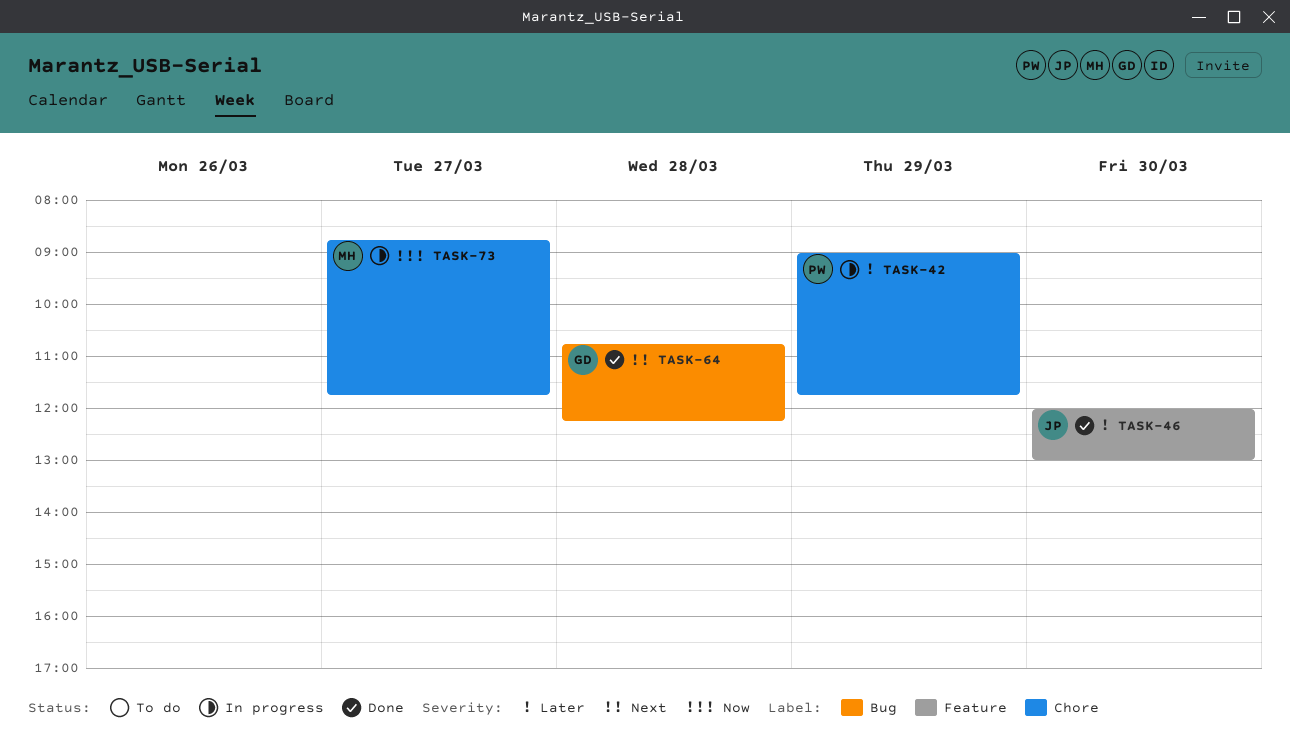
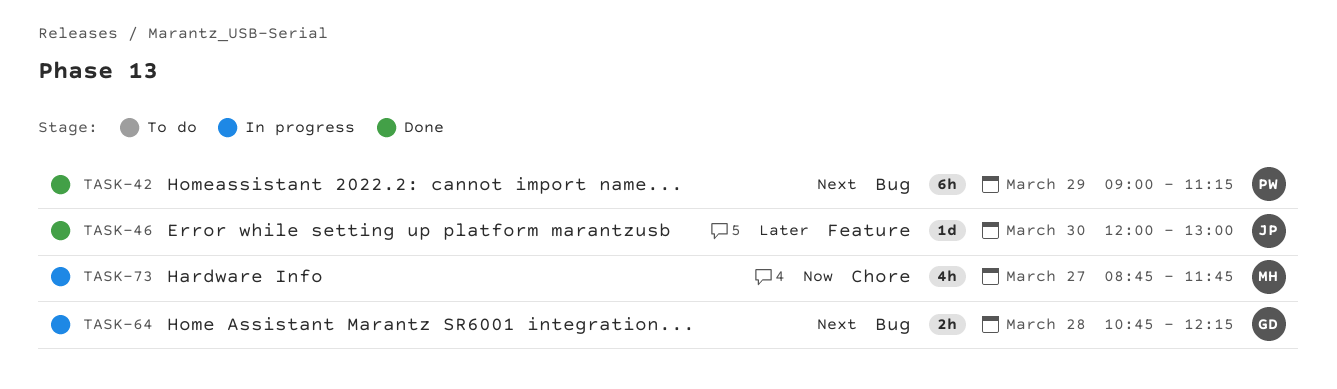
TASK-42, status: In progress -> Done
TASK-42, priority: Later -> Next
TASK-42, label: Chore -> Bug
TASK-42, ends: 11:45 -> 11:15
TASK-64, status: Done -> In progress

